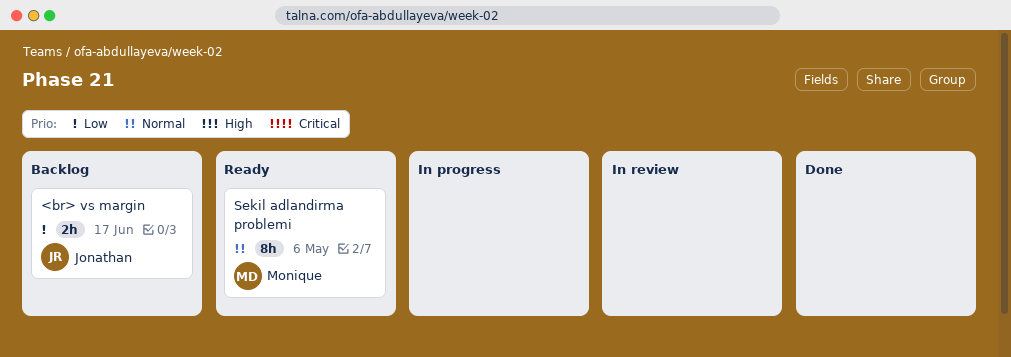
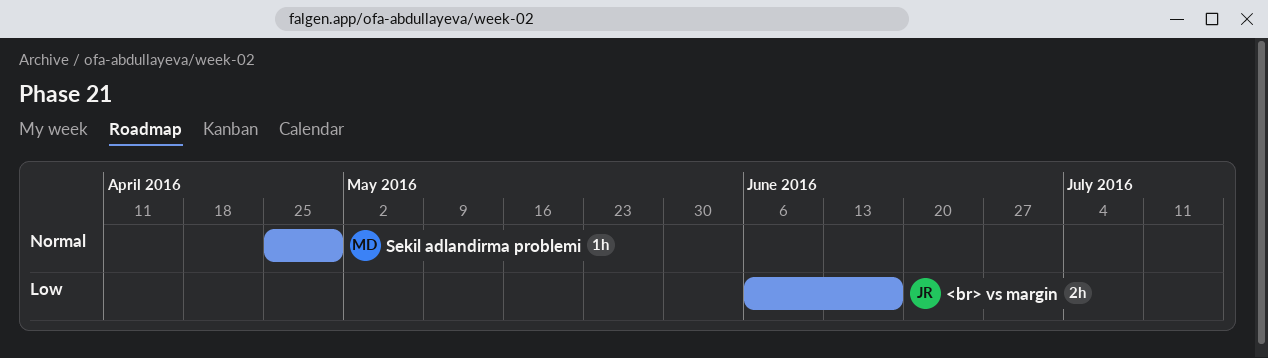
Sekil adlandirma problemi, estimate: 8h -> 1h
Sekil adlandirma problemi, due: May 6 -> Apr 29

